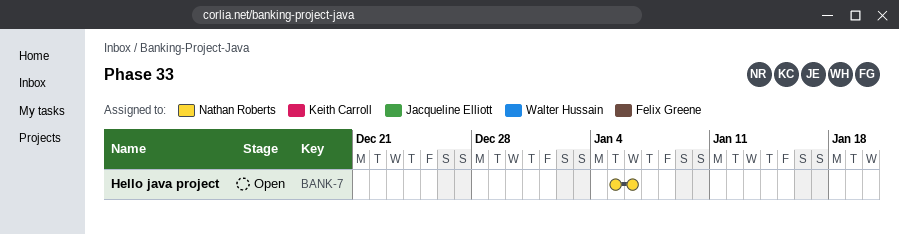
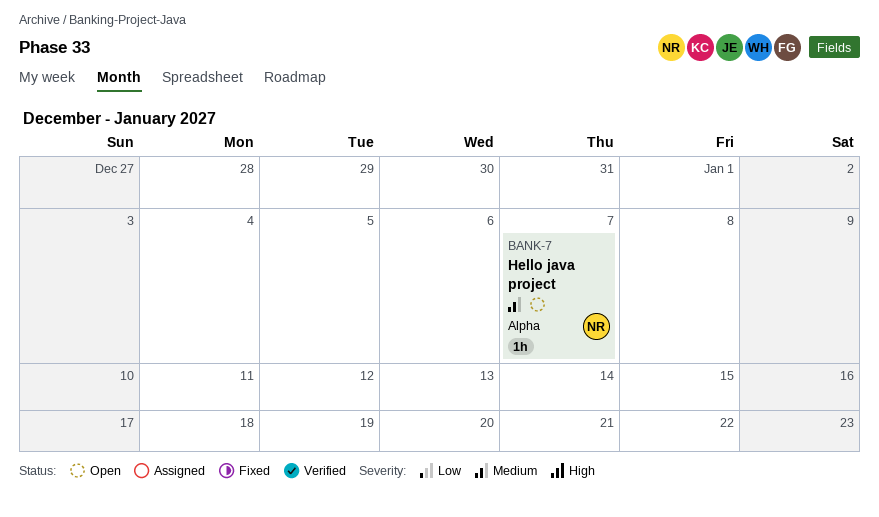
BANK-7, due: Jan 6 -> Jan 7

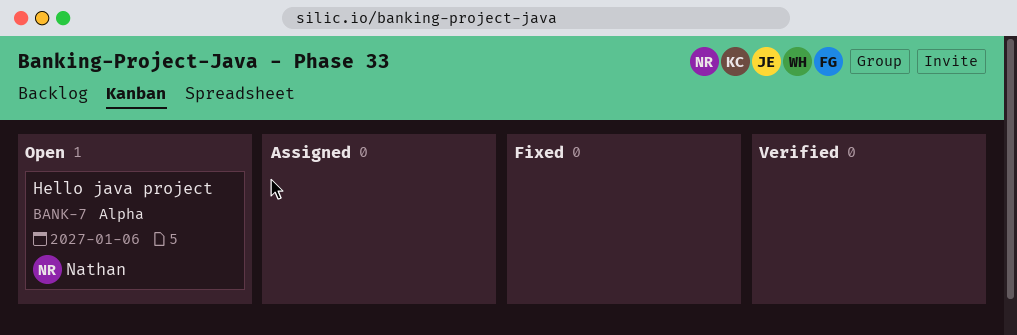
BANK-7, due: Jan 7 -> Jan 6

